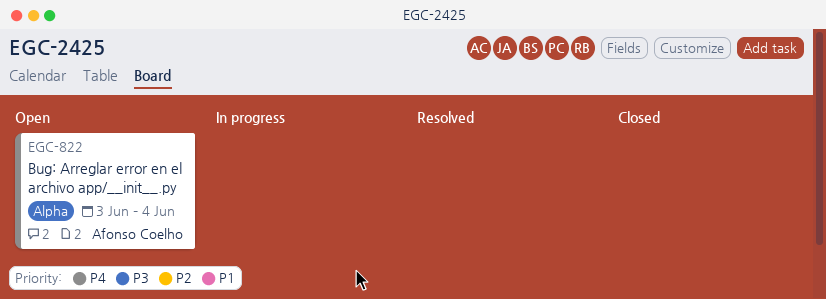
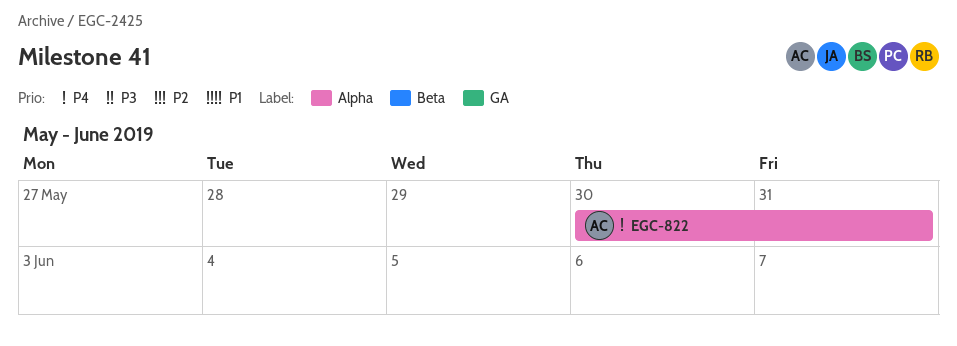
EGC-822, start: Jun 3 -> May 30
EGC-822, due: Jun 4 -> May 31

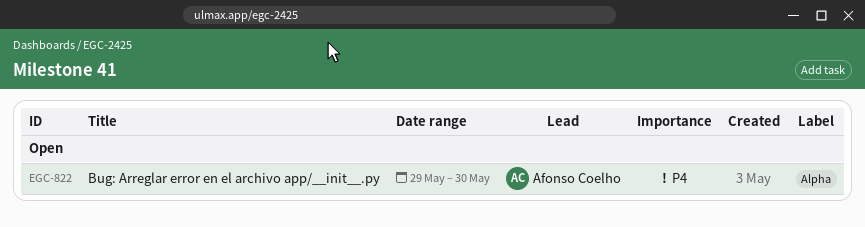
EGC-822, start: May 30 -> May 29
EGC-822, due: May 31 -> May 30

